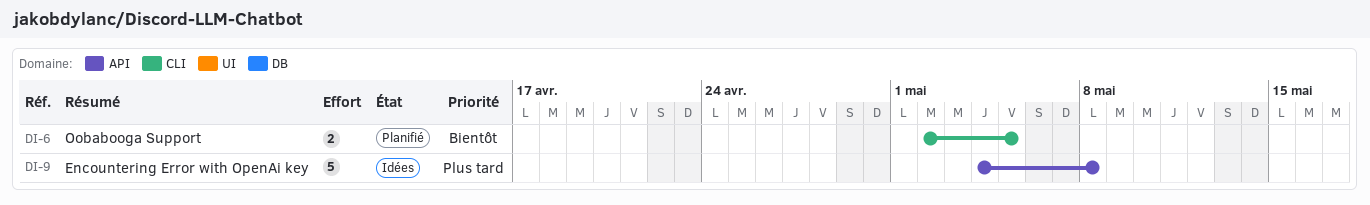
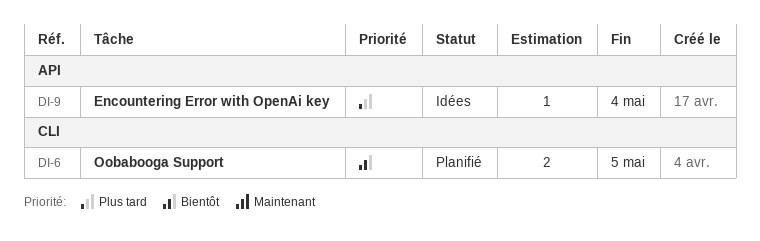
DI-9, estimate: 5 -> 1
DI-9, due: May 8 -> May 4

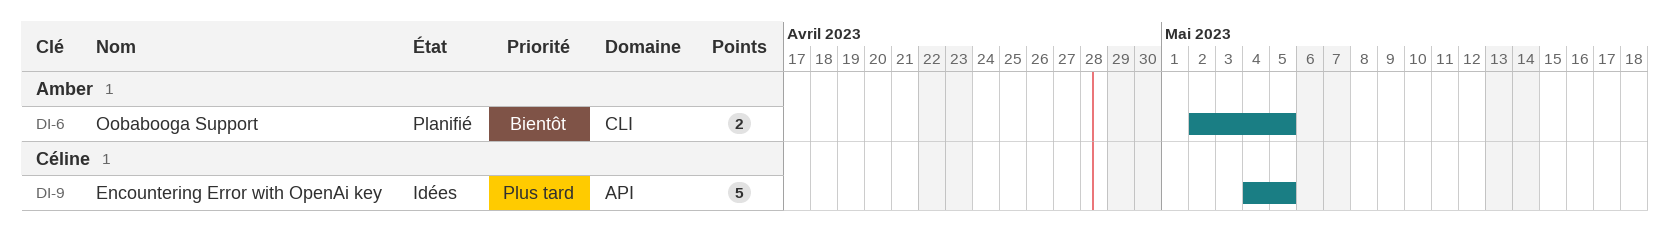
DI-9, estimate: 1 -> 5
DI-9, due: May 4 -> May 5

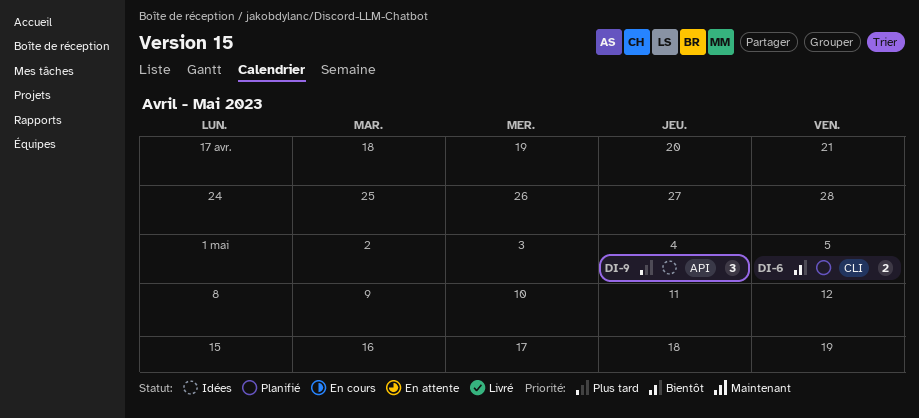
DI-9, estimate: 5 -> 3
DI-9, due: May 5 -> May 4

